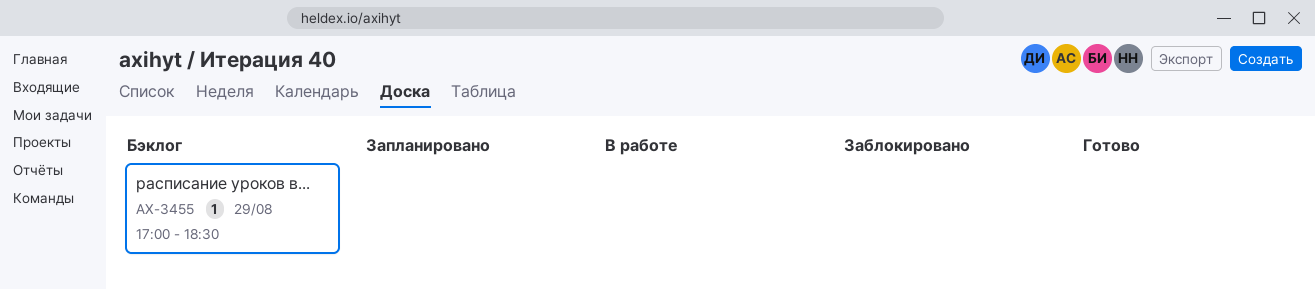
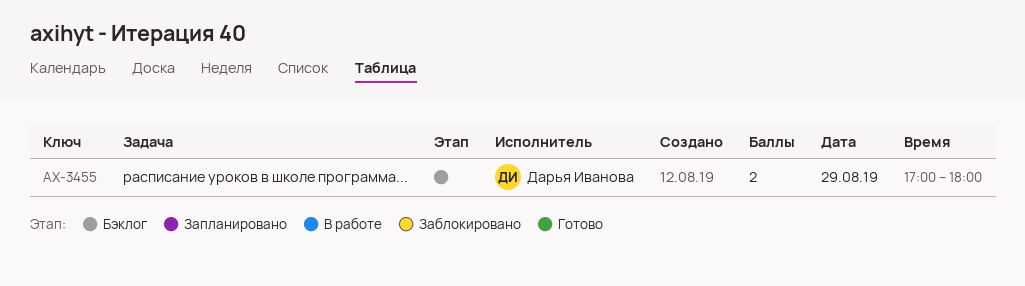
AX-3455, estimate: 1 -> 2
AX-3455, ends: 18:30 -> 18:00

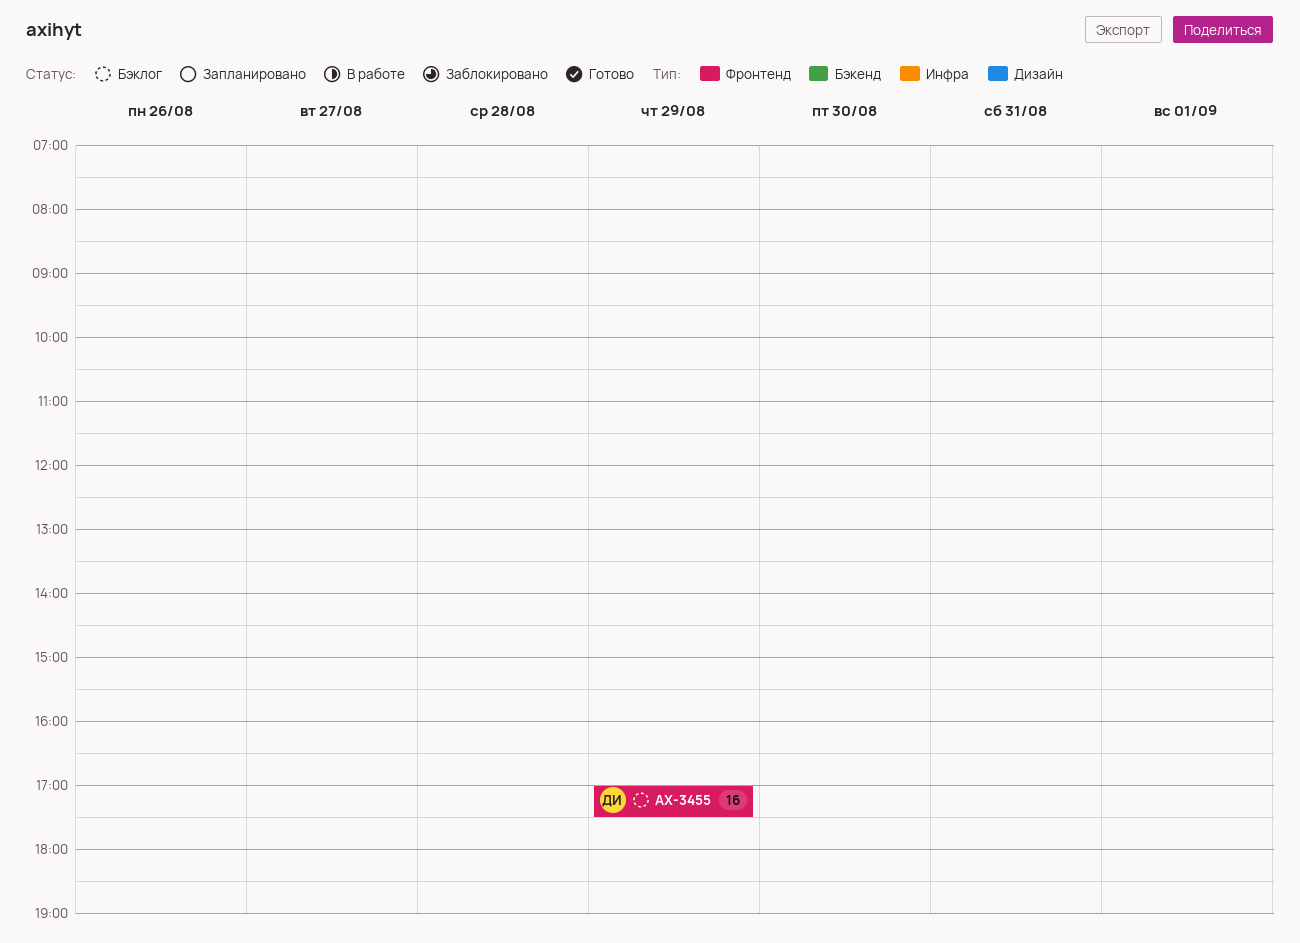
AX-3455, estimate: 2 -> 16
AX-3455, ends: 18:00 -> 17:30

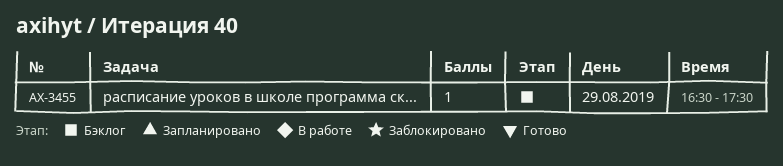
AX-3455, estimate: 16 -> 1
AX-3455, begins: 17:00 -> 16:30

